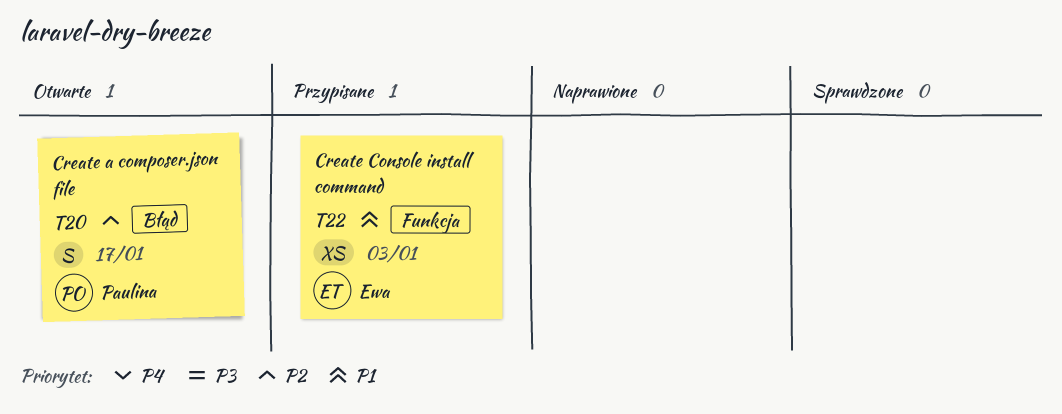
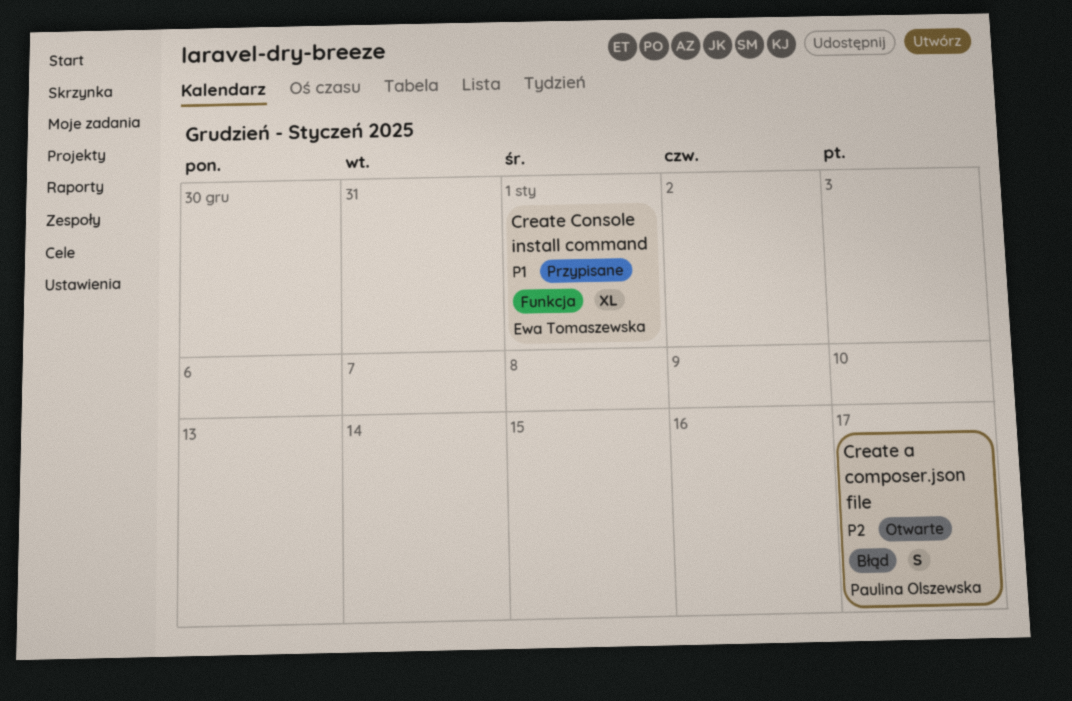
Create Console install command, estimate: XS -> XL
Create Console install command, due: Jan 3 -> Jan 1

